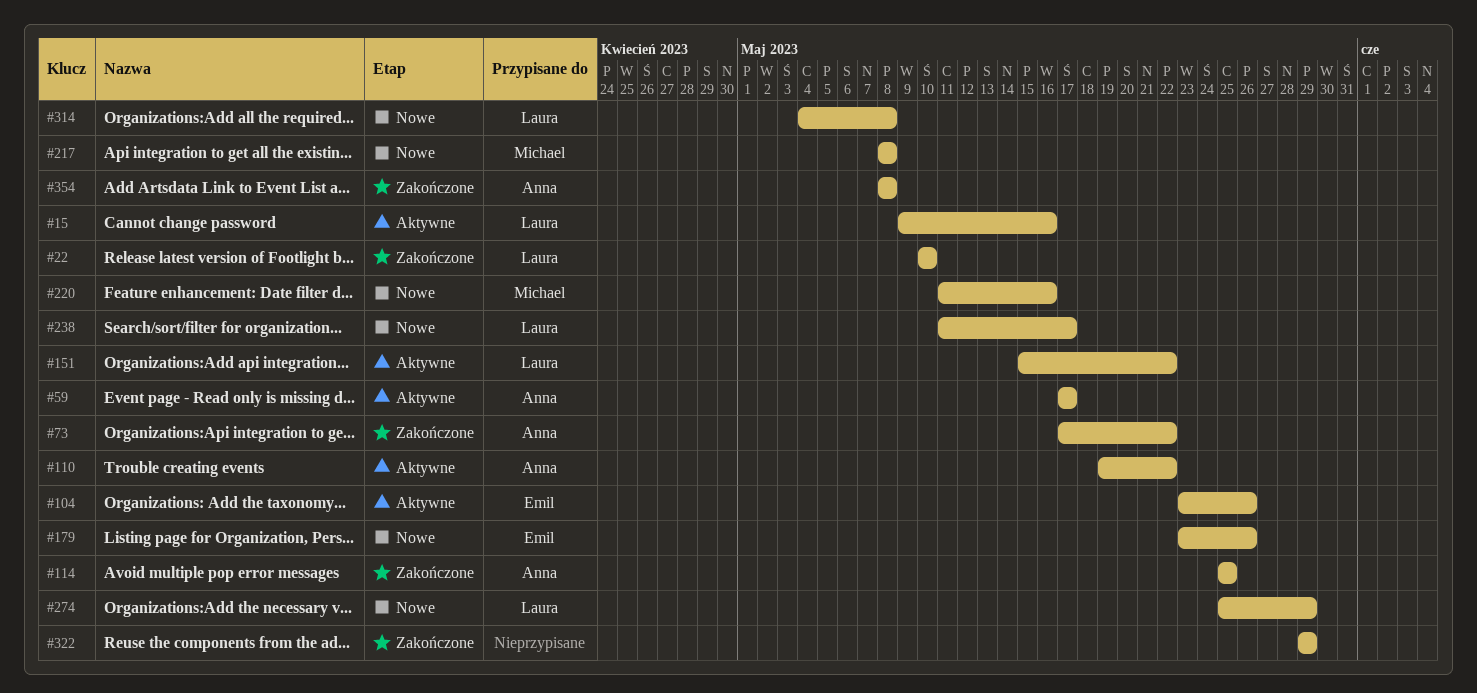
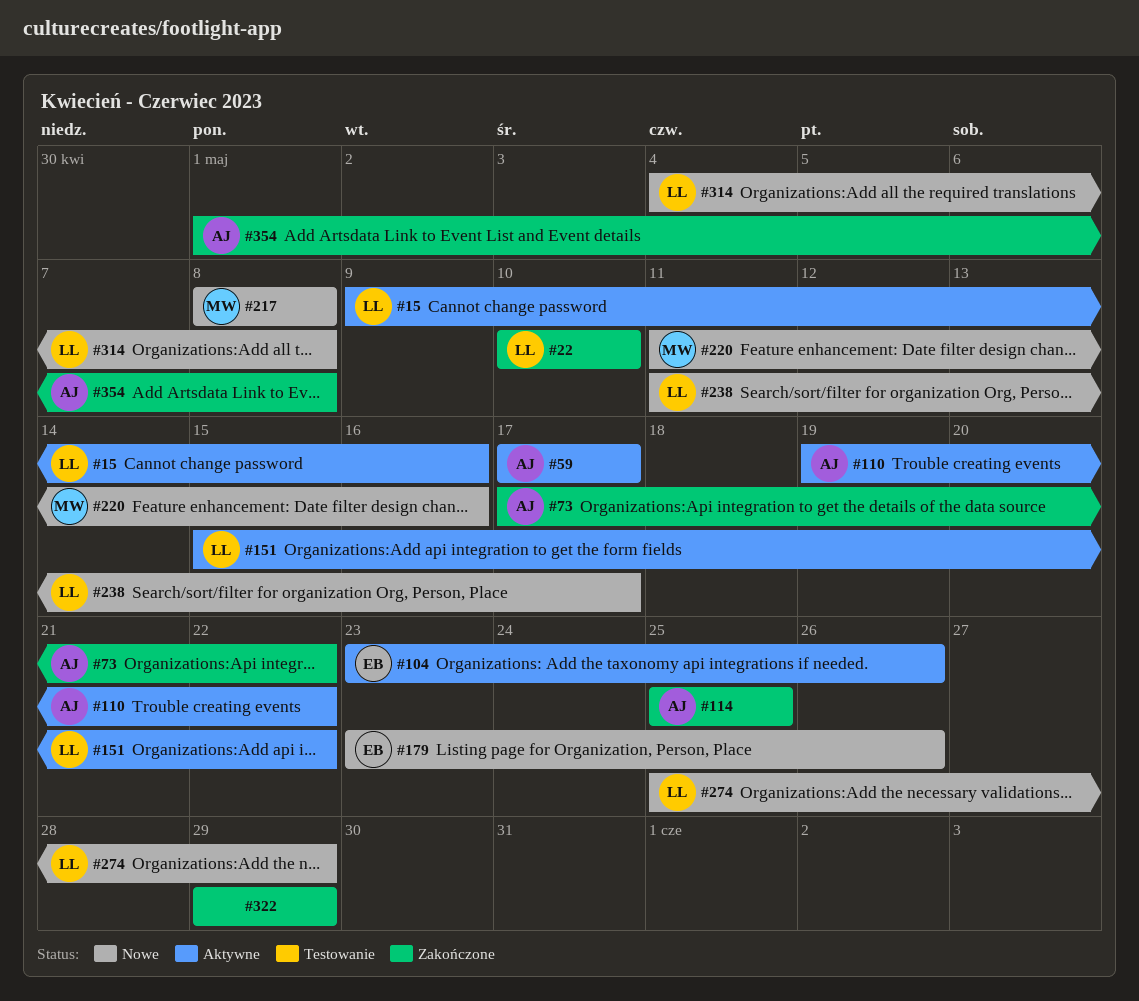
#354, start: May 8 -> May 1

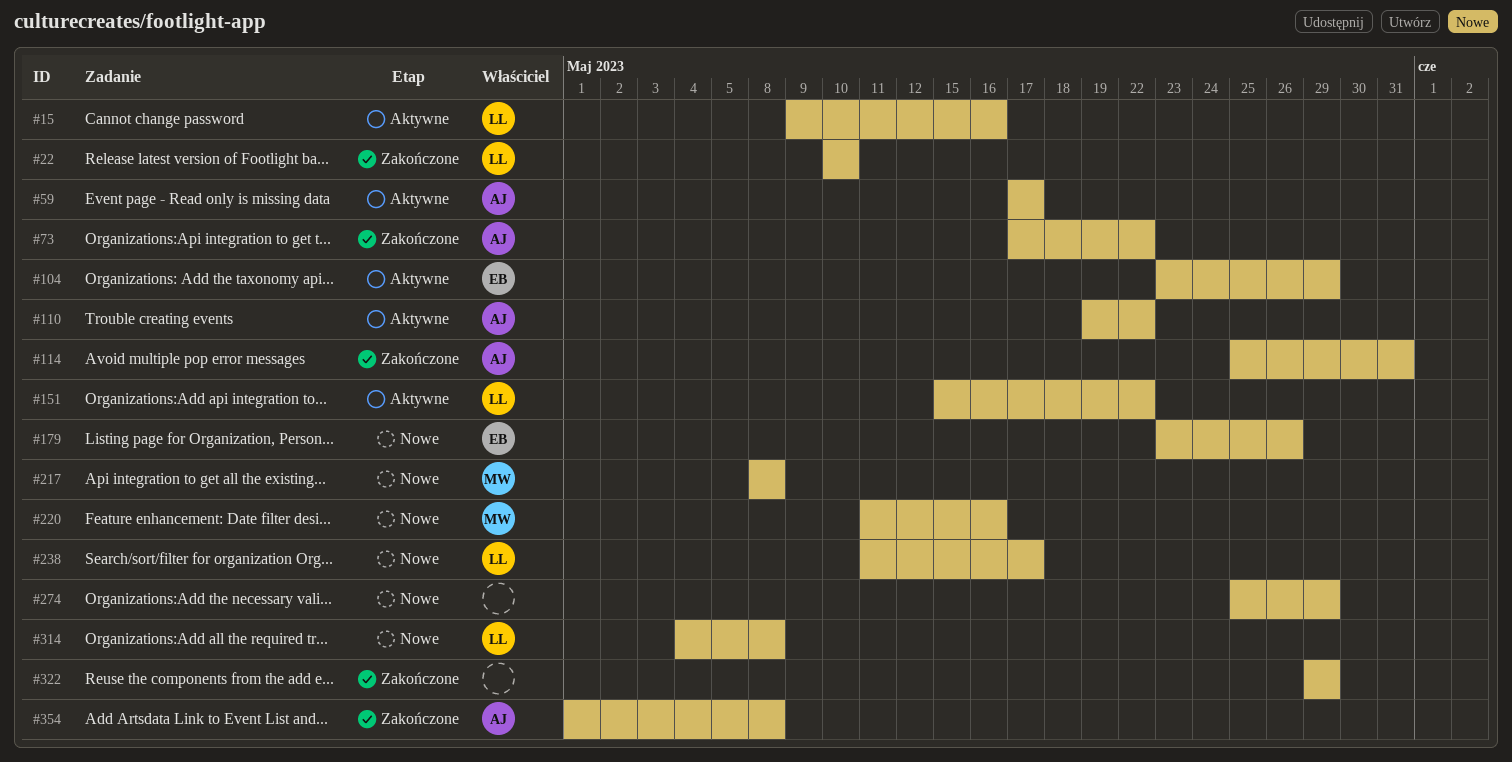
#104, due: May 26 -> May 29
#114, due: May 25 -> May 31
#274, owner: LL -> none

